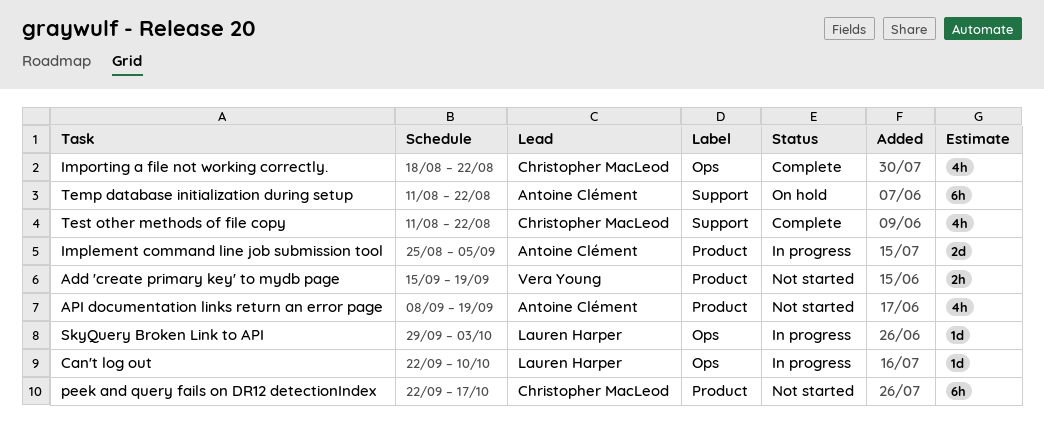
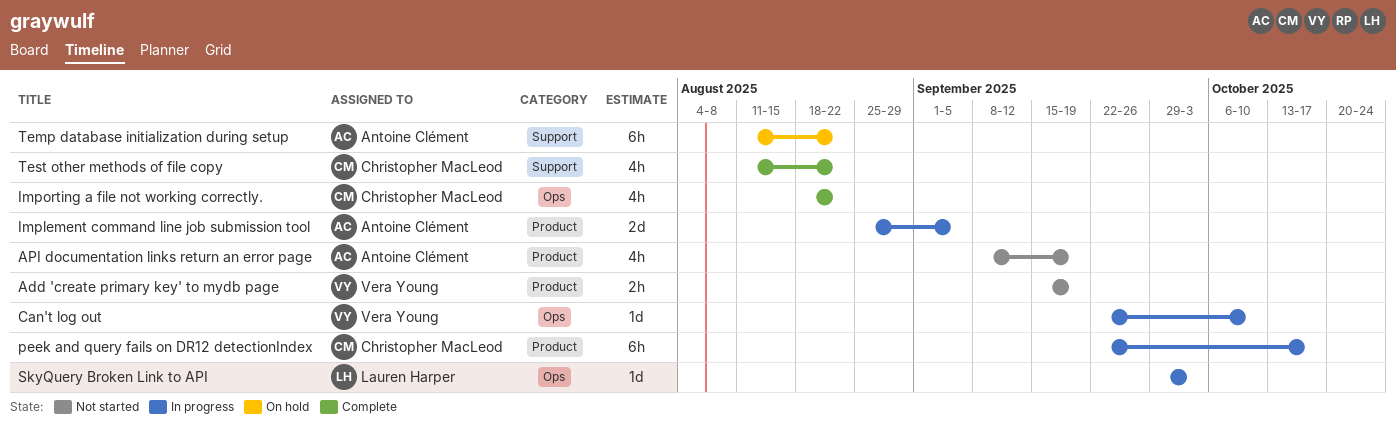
Can't log out, owner: Lauren Harper -> Vera Young
peek and query fails on DR12 detectionIndex, status: Not started -> In progress

